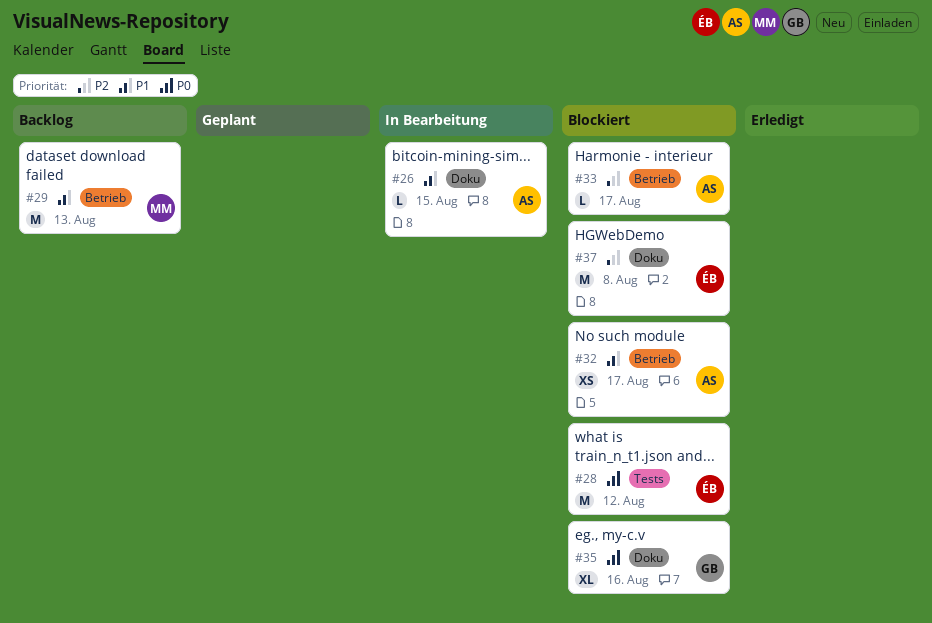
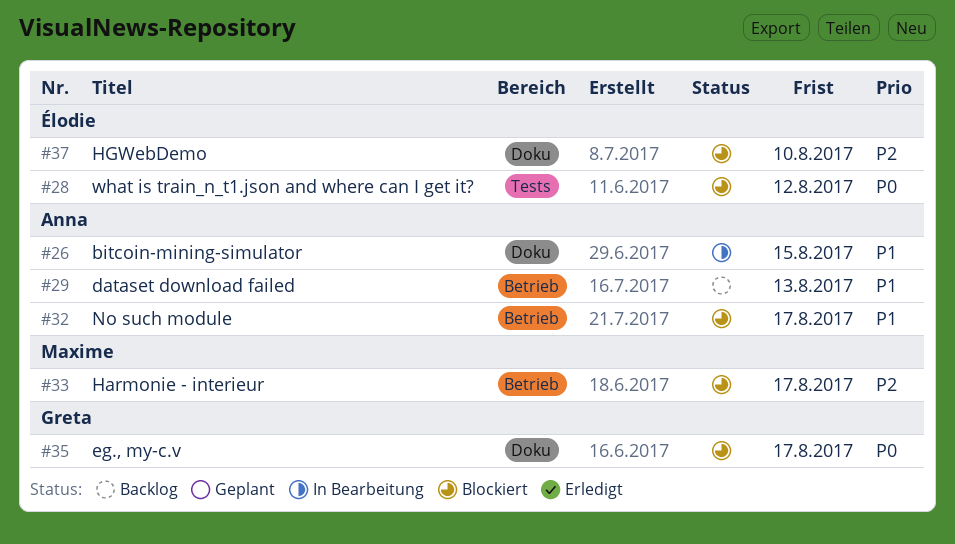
#29, owner: Maxime -> Anna
#33, owner: Anna -> Maxime
#35, due: Aug 16 -> Aug 17
#37, due: Aug 8 -> Aug 10

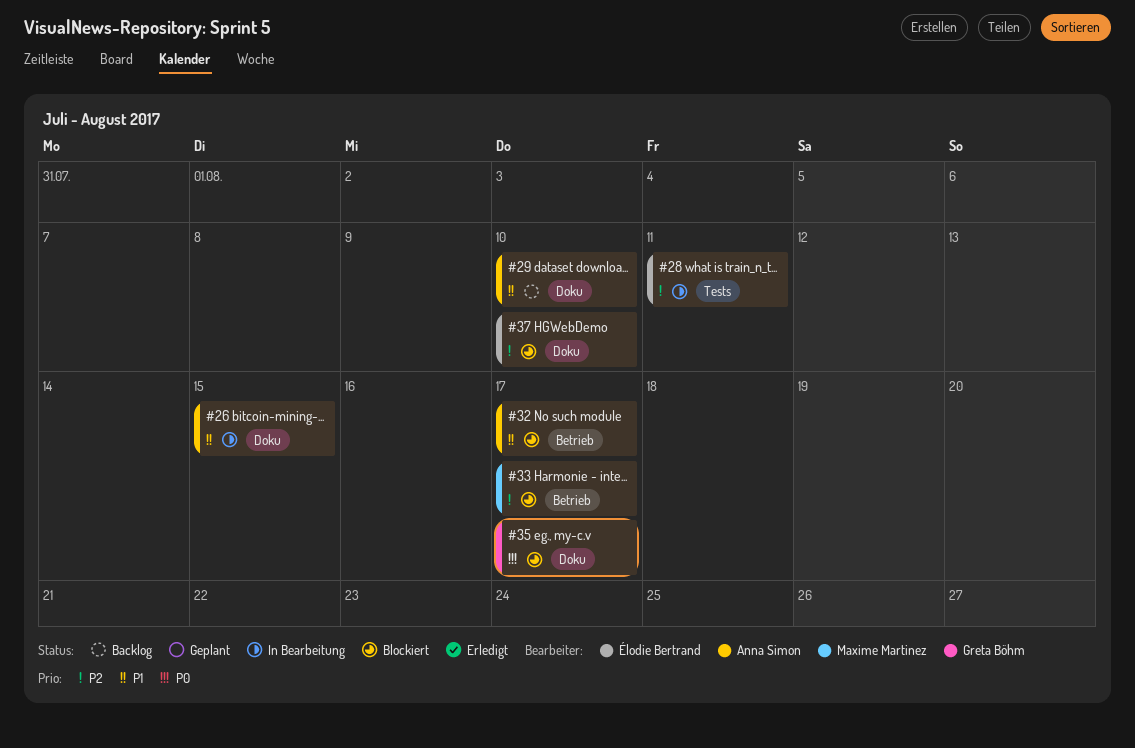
#28, status: Blockiert -> In Bearbeitung
#28, priority: P0 -> P2
#28, due: Aug 12 -> Aug 11
#29, label: Betrieb -> Doku
#29, due: Aug 13 -> Aug 10

